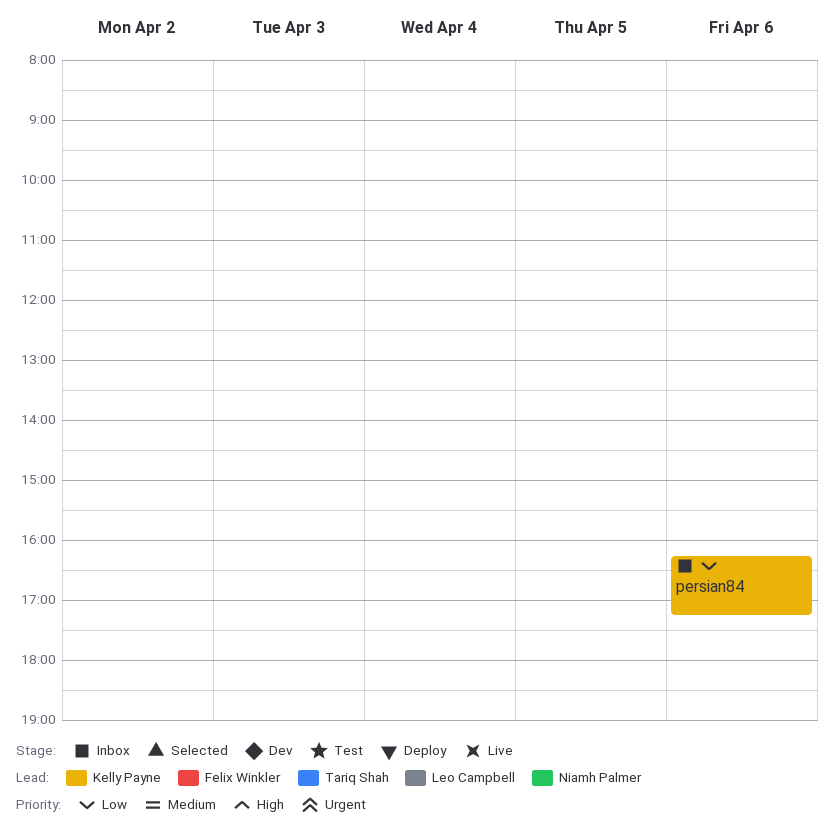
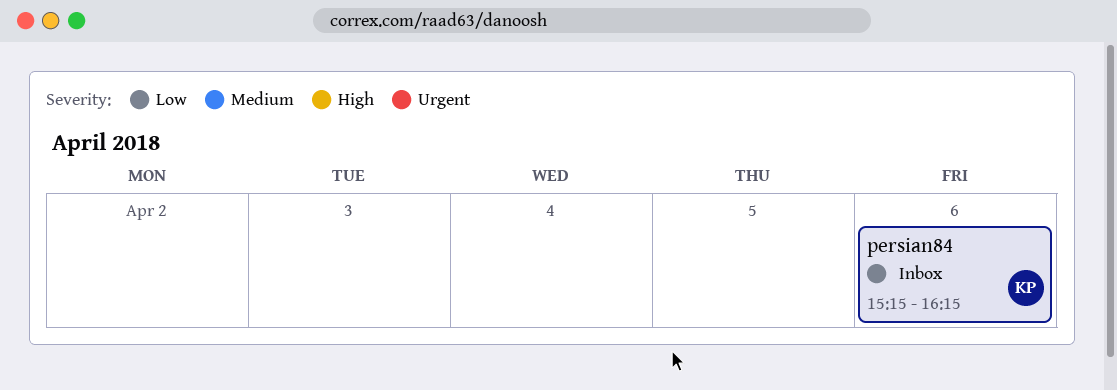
persian84, begins: 16:15 -> 15:15
persian84, ends: 17:15 -> 16:15

